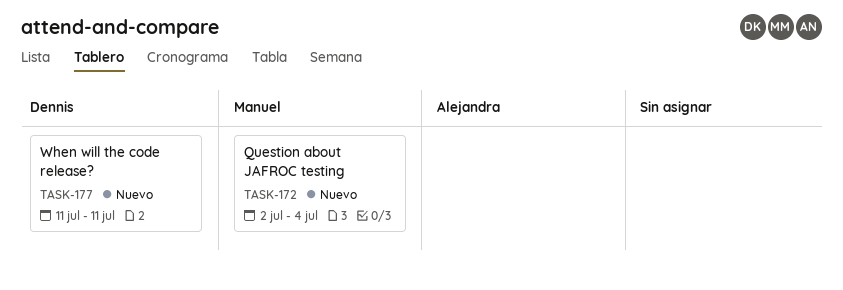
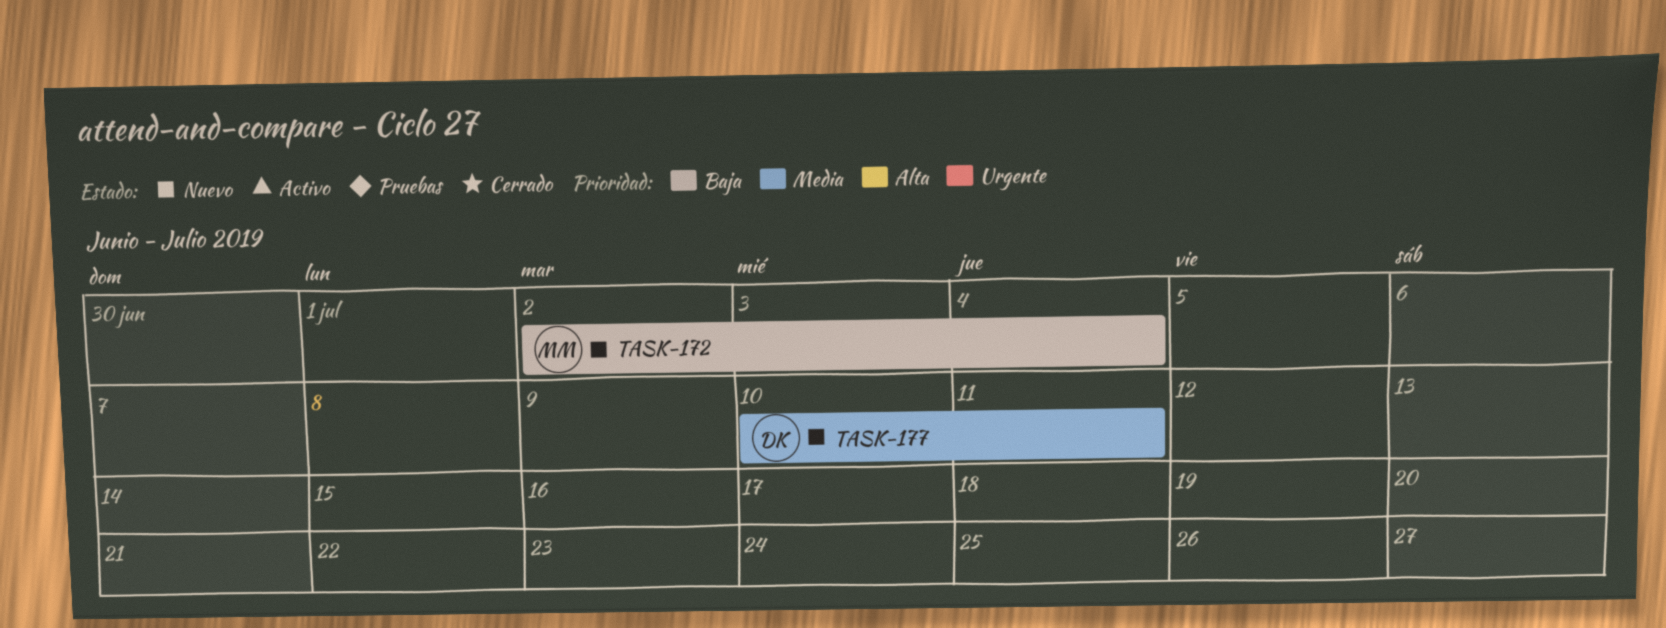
TASK-177, start: Jul 11 -> Jul 10

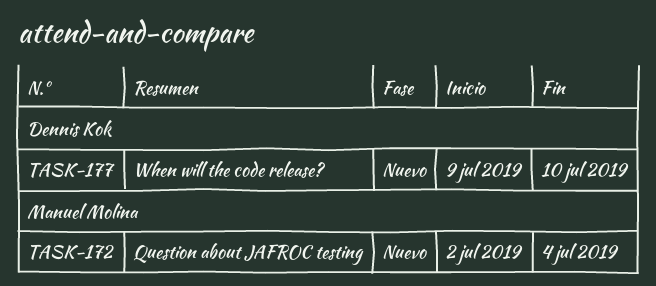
TASK-177, start: Jul 10 -> Jul 9
TASK-177, due: Jul 11 -> Jul 10

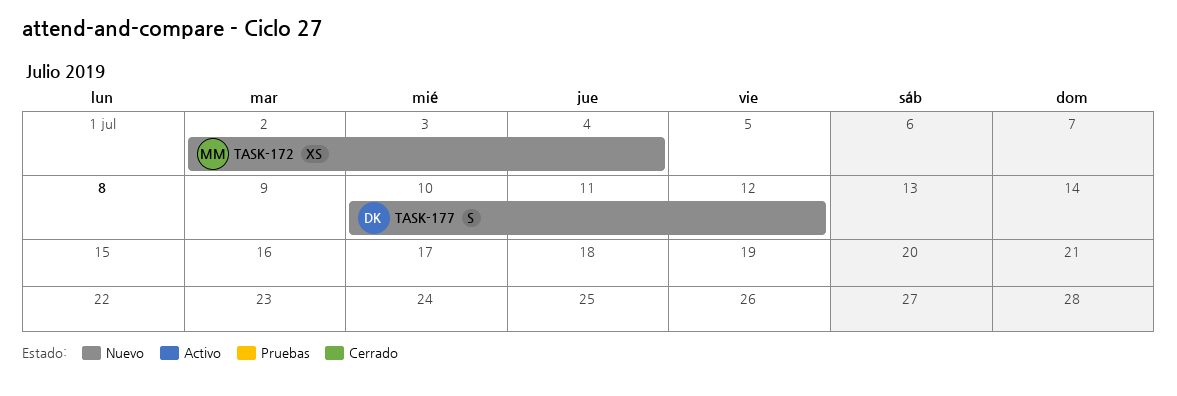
TASK-177, start: Jul 9 -> Jul 10
TASK-177, due: Jul 10 -> Jul 12

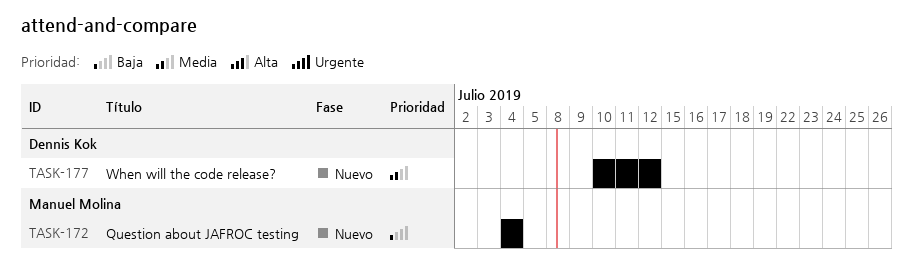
TASK-172, start: Jul 2 -> Jul 4

